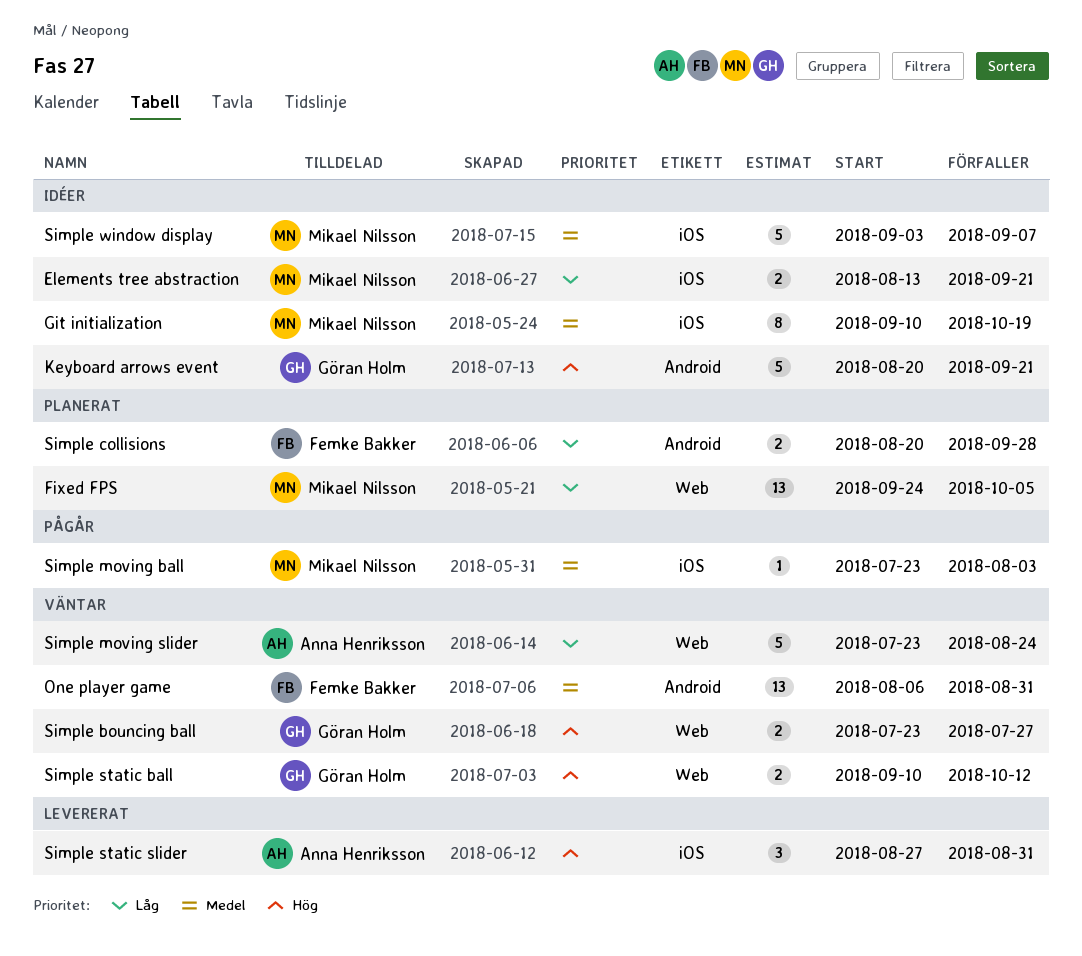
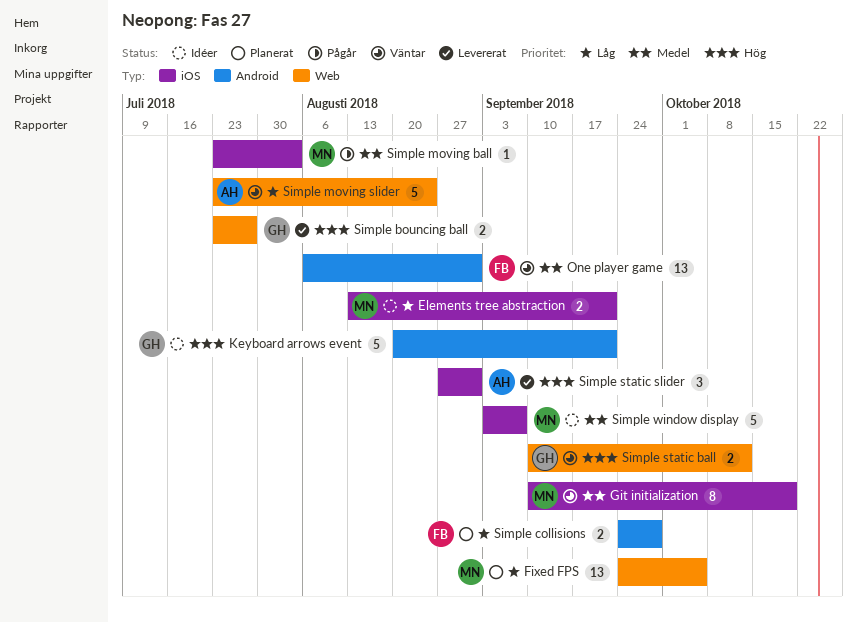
Git initialization, status: Idéer -> Väntar
Simple bouncing ball, status: Väntar -> Levererat
Simple collisions, start: Aug 20 -> Sep 24

